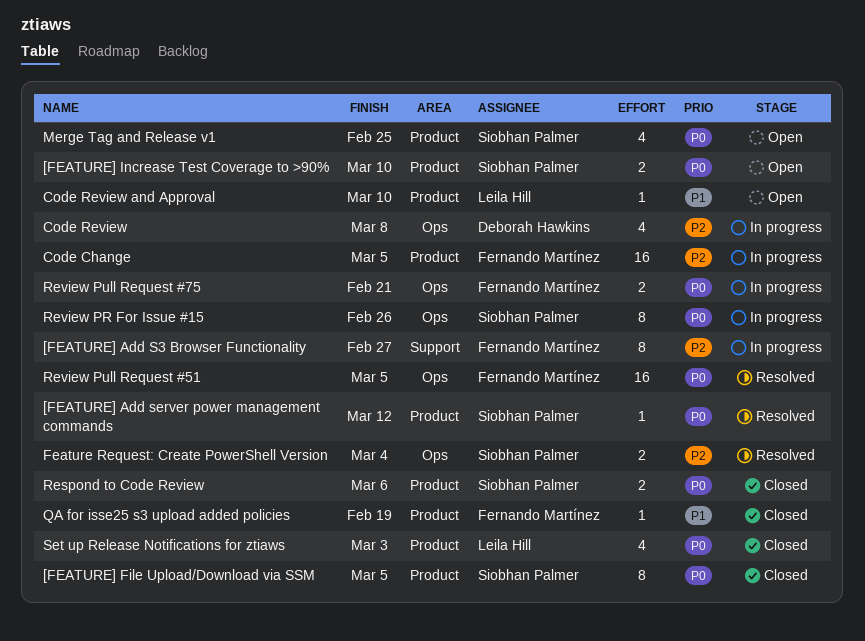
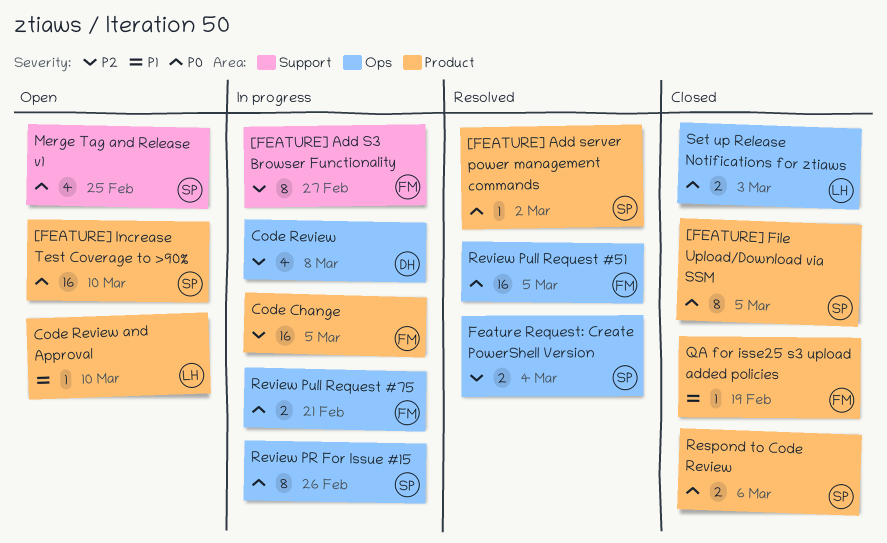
[FEATURE] Add server power management commands, due: Mar 12 -> Mar 2
[FEATURE] Increase Test Coverage to >90%, estimate: 2 -> 16
Merge Tag and Release v1, label: Product -> Support
Set up Release Notifications for ztiaws, label: Product -> Ops
Set up Release Notifications for ztiaws, estimate: 4 -> 2

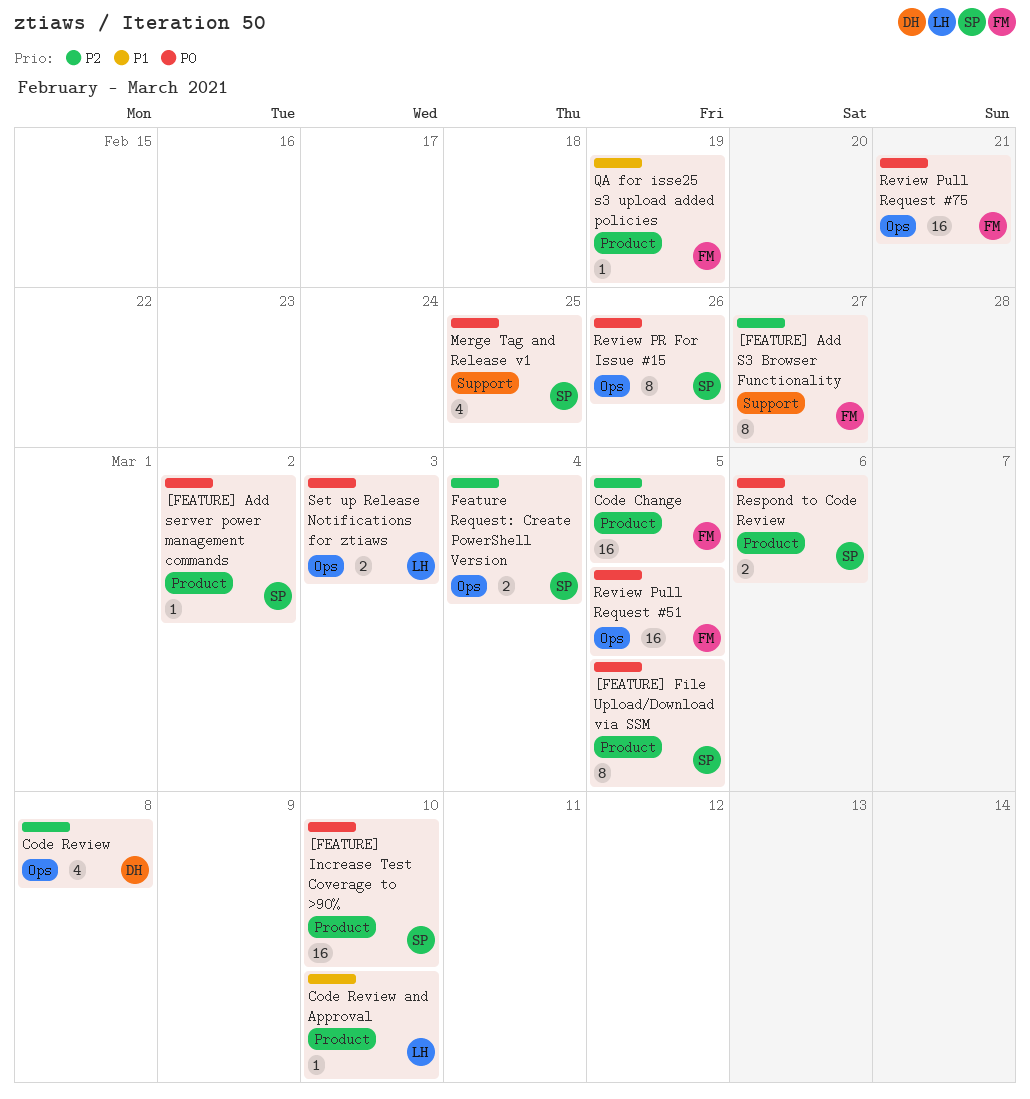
Review Pull Request #75, estimate: 2 -> 16

